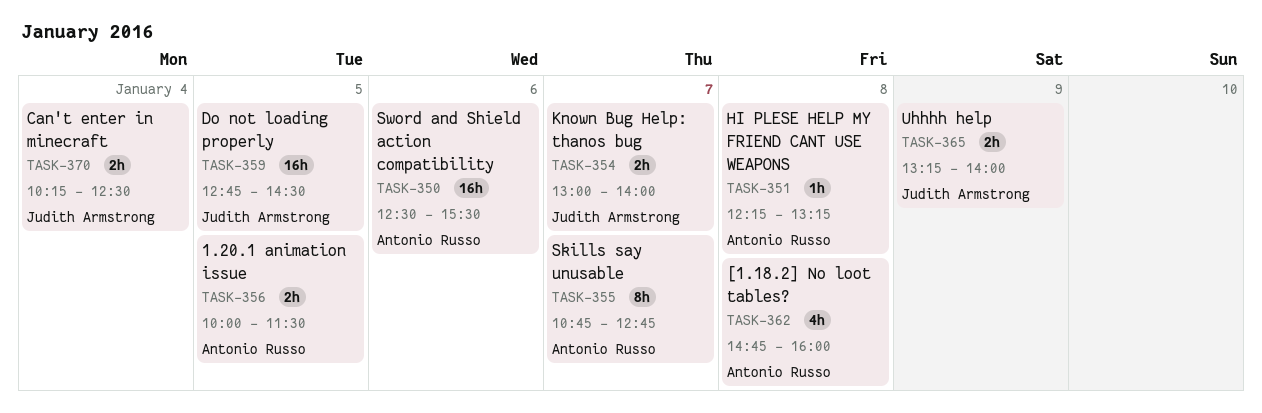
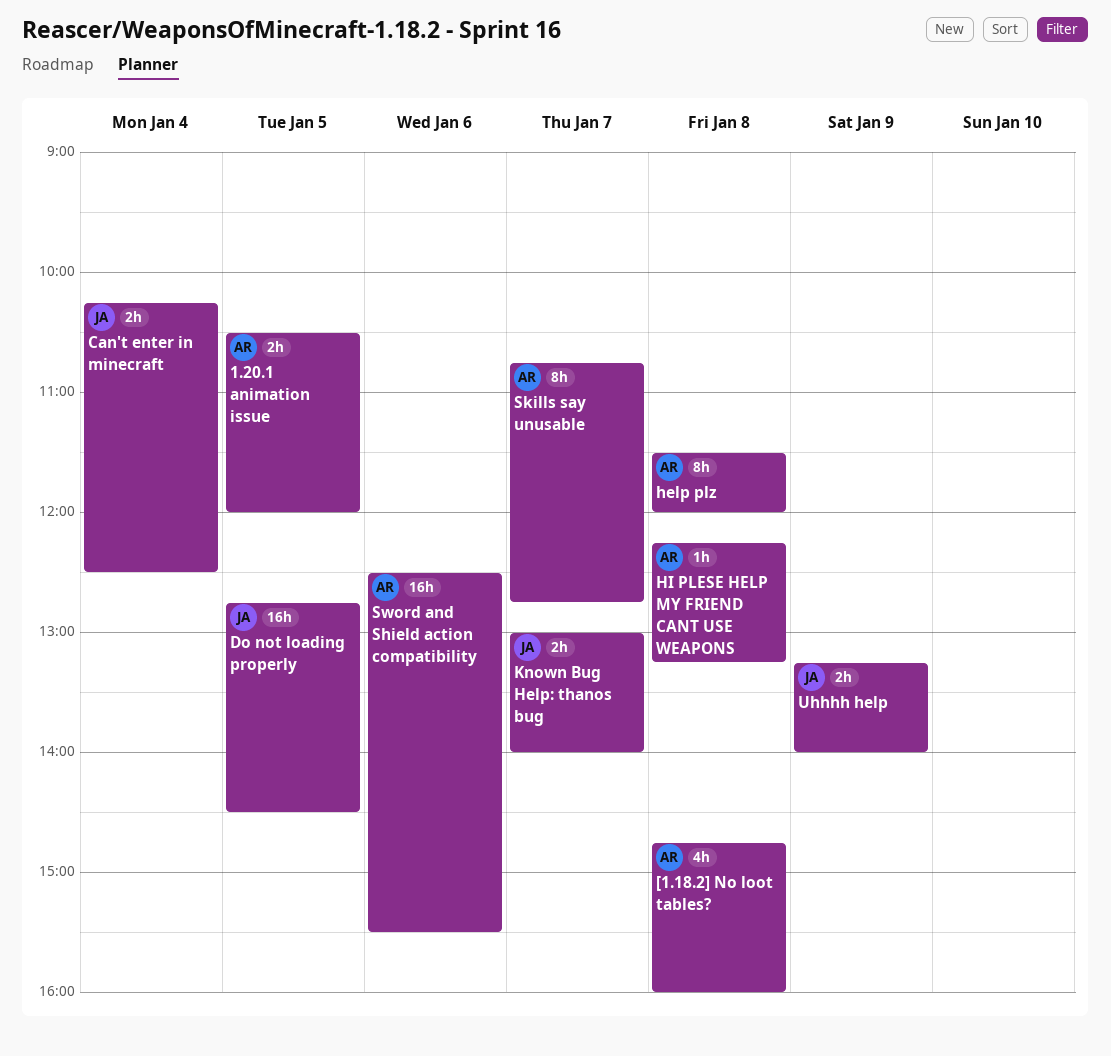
1.20.1 animation issue, begins: 10:00 -> 10:30
1.20.1 animation issue, ends: 11:30 -> 12:00
help plz: none -> present

